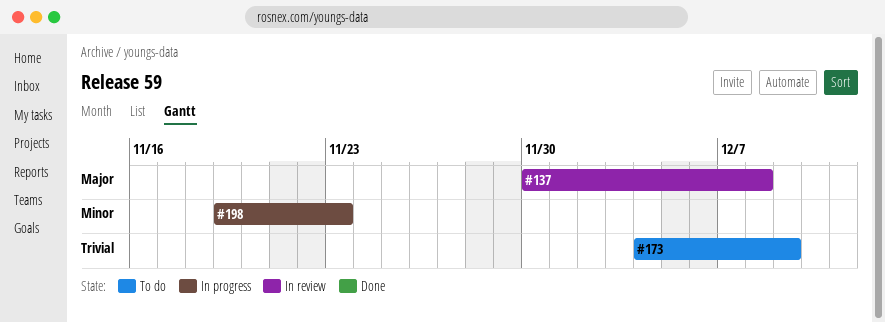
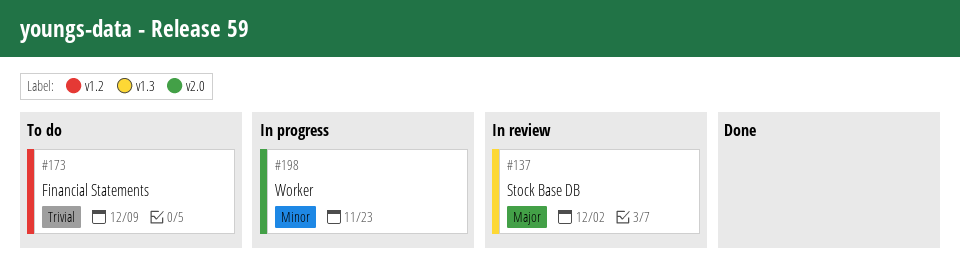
#137, due: Dec 8 -> Dec 2

